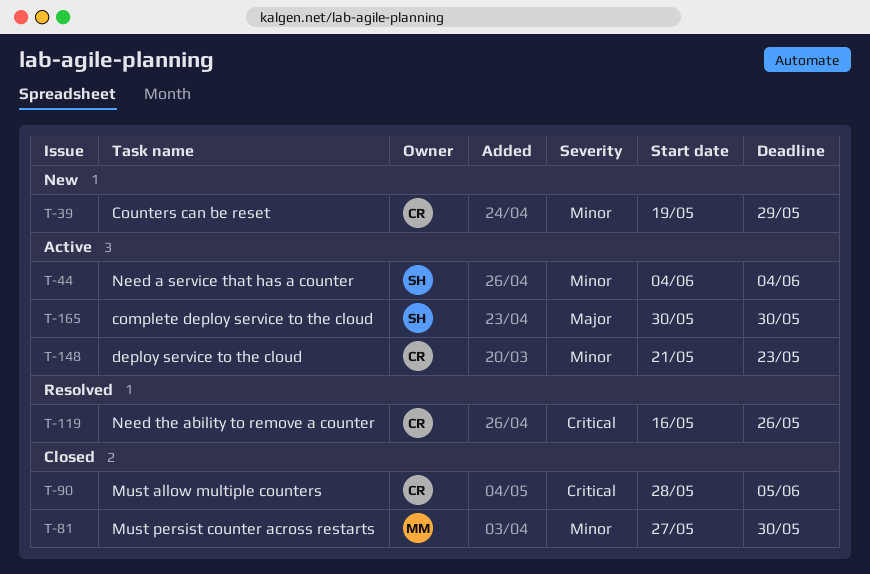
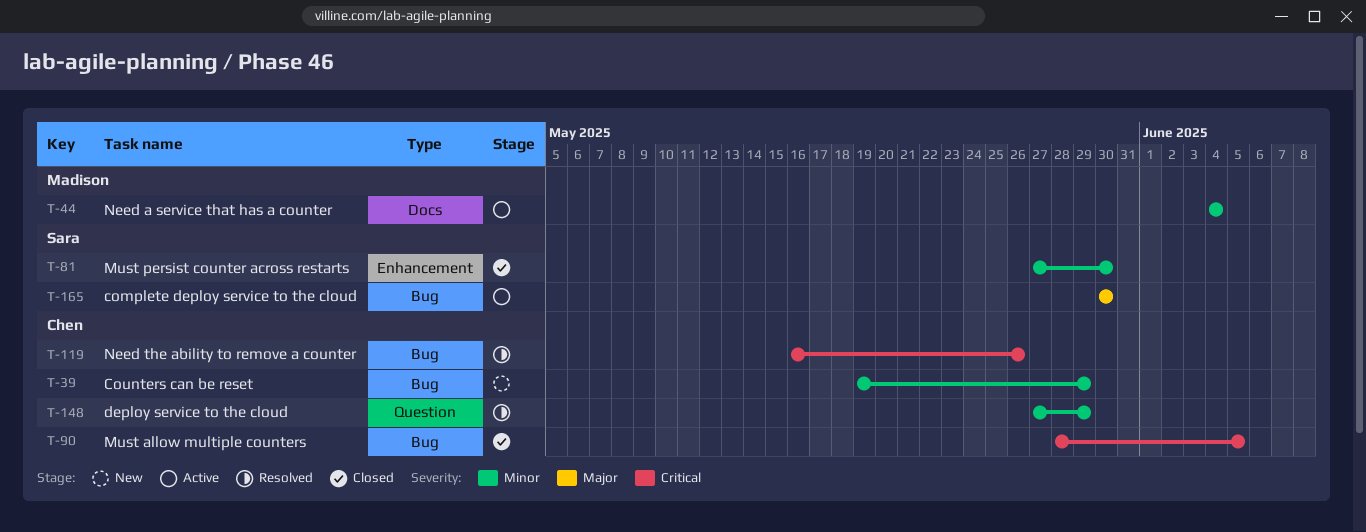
T-44, owner: Sara -> Madison
T-81, owner: Madison -> Sara
T-148, status: Active -> Resolved
T-148, start: May 21 -> May 27
T-148, due: May 23 -> May 29

